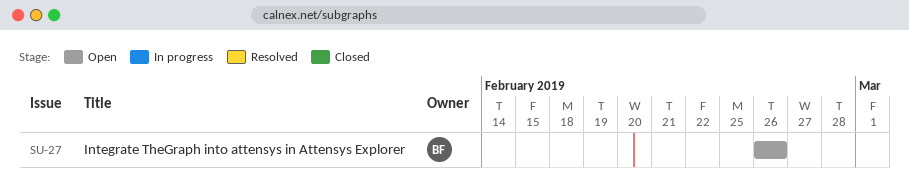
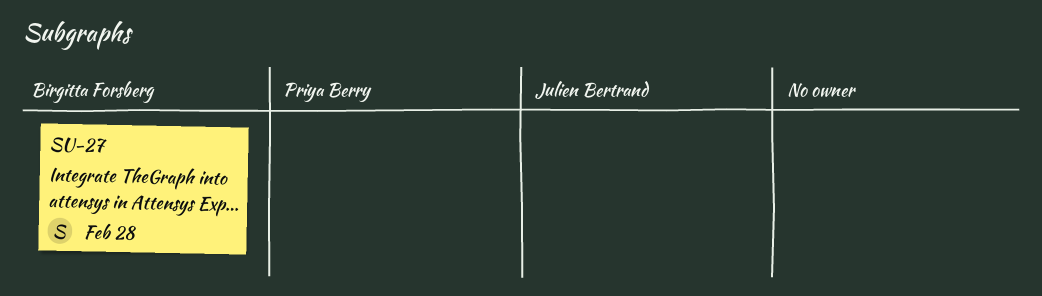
SU-27, due: Feb 26 -> Feb 28

